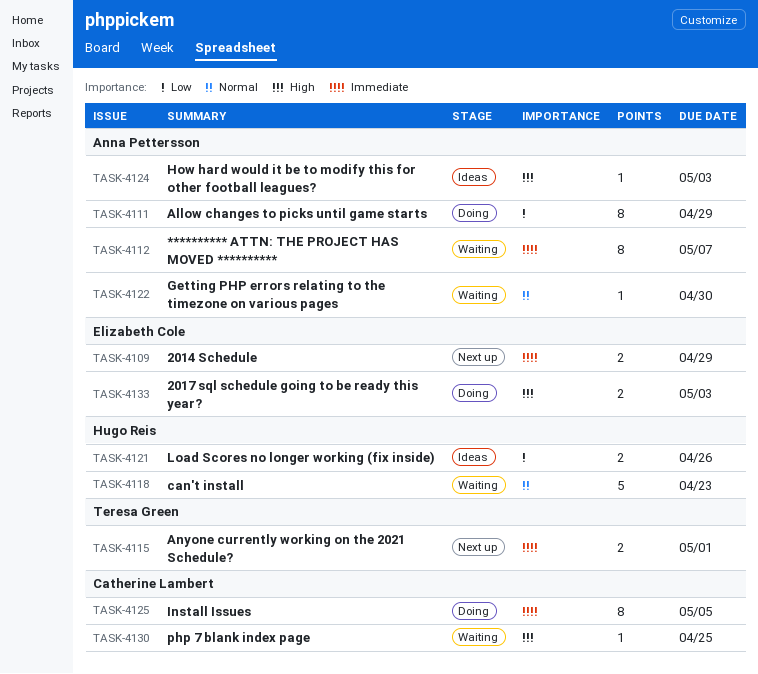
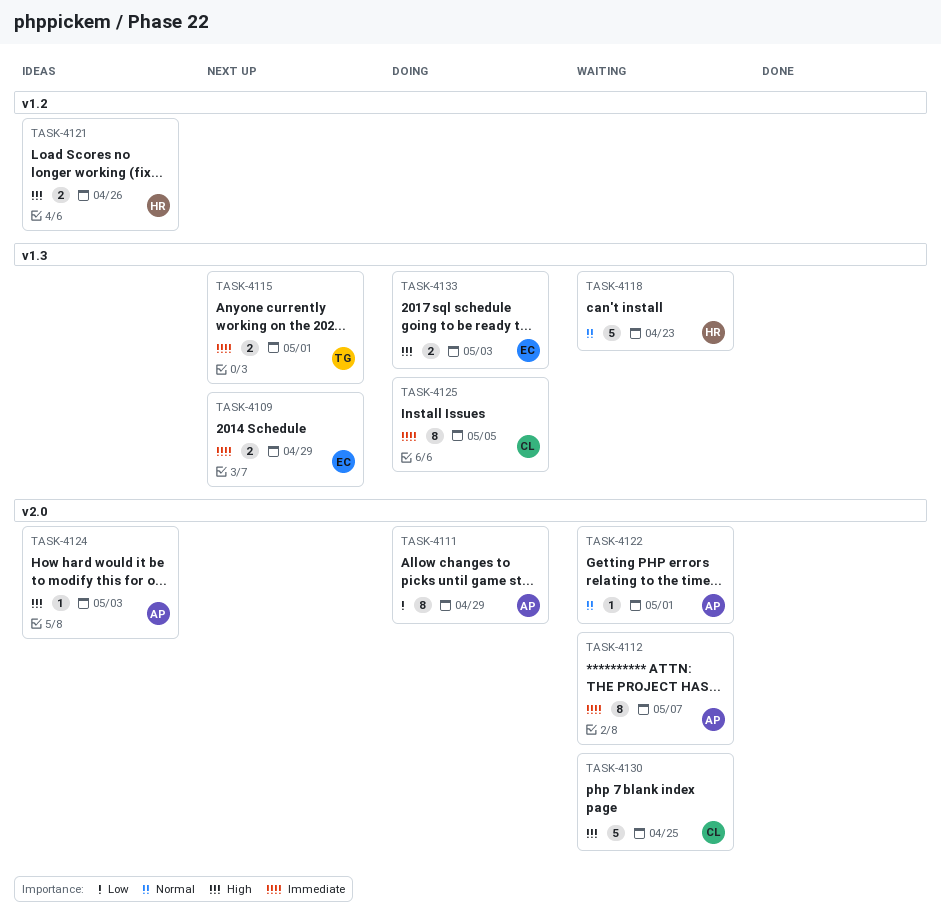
TASK-4121, priority: Low -> High
TASK-4122, due: Apr 30 -> May 1
TASK-4130, estimate: 1 -> 5

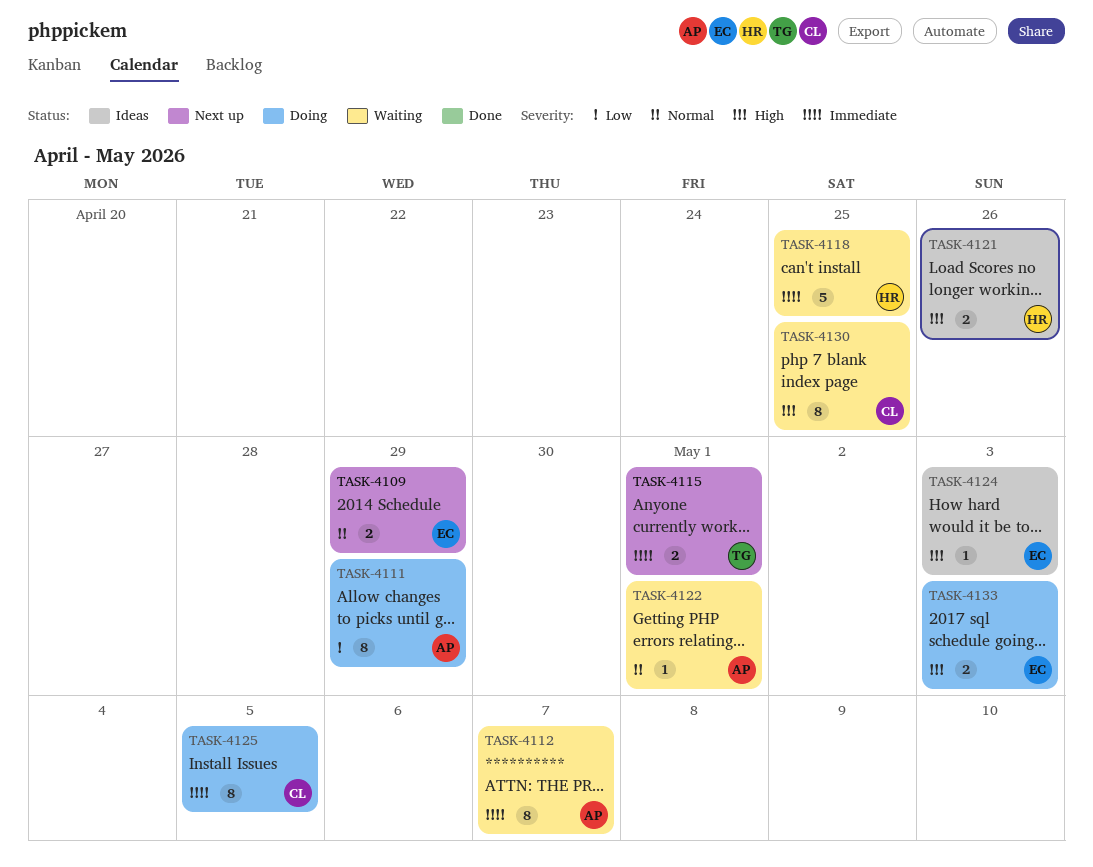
TASK-4109, priority: Immediate -> Normal
TASK-4118, priority: Normal -> Immediate
TASK-4118, due: Apr 23 -> Apr 25
TASK-4124, owner: AP -> EC
TASK-4130, estimate: 5 -> 8

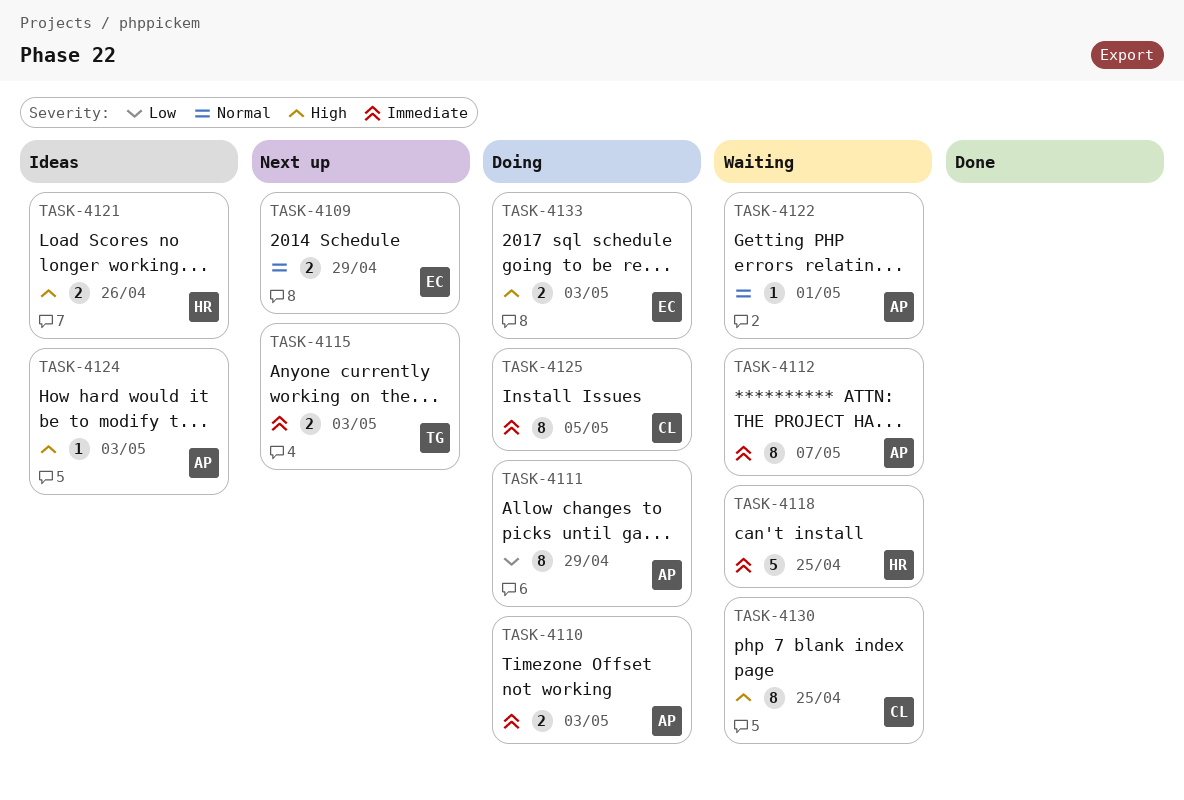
TASK-4110: none -> present
TASK-4115, due: May 1 -> May 3
TASK-4124, owner: EC -> AP

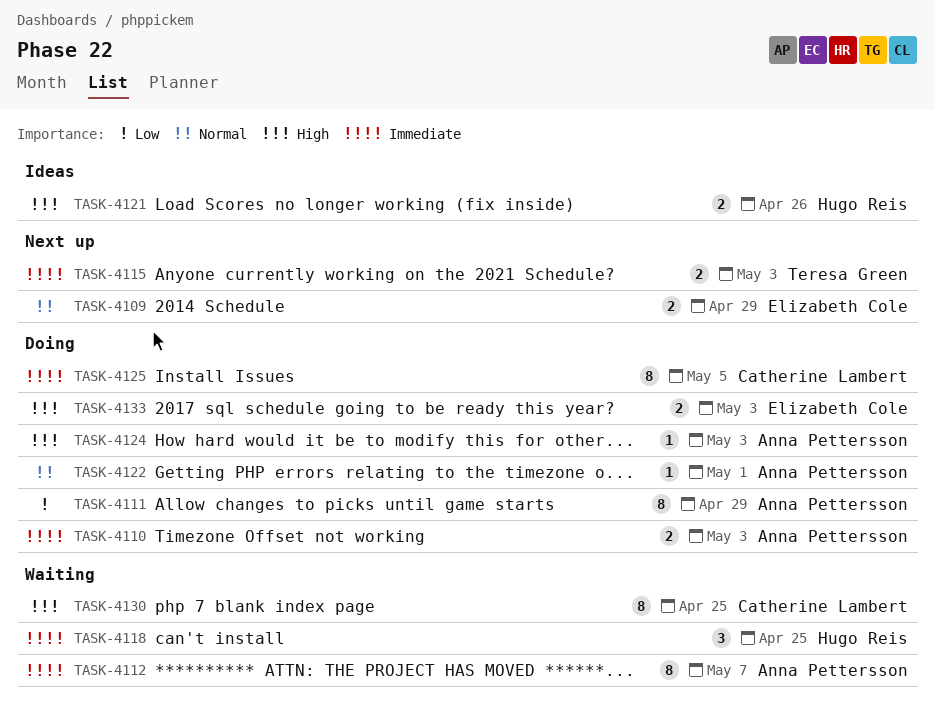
TASK-4118, estimate: 5 -> 3
TASK-4122, status: Waiting -> Doing
TASK-4124, status: Ideas -> Doing

